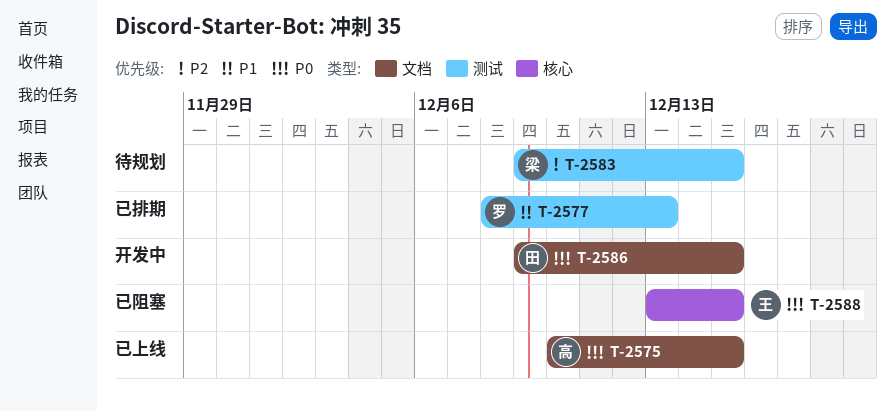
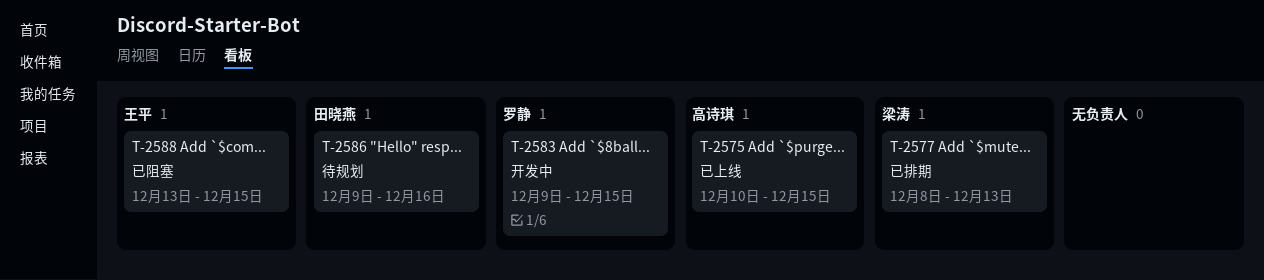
T-2577, owner: 罗静 -> 梁涛
T-2583, status: 待规划 -> 开发中
T-2583, owner: 梁涛 -> 罗静
T-2586, status: 开发中 -> 待规划
T-2586, due: Dec 15 -> Dec 16

